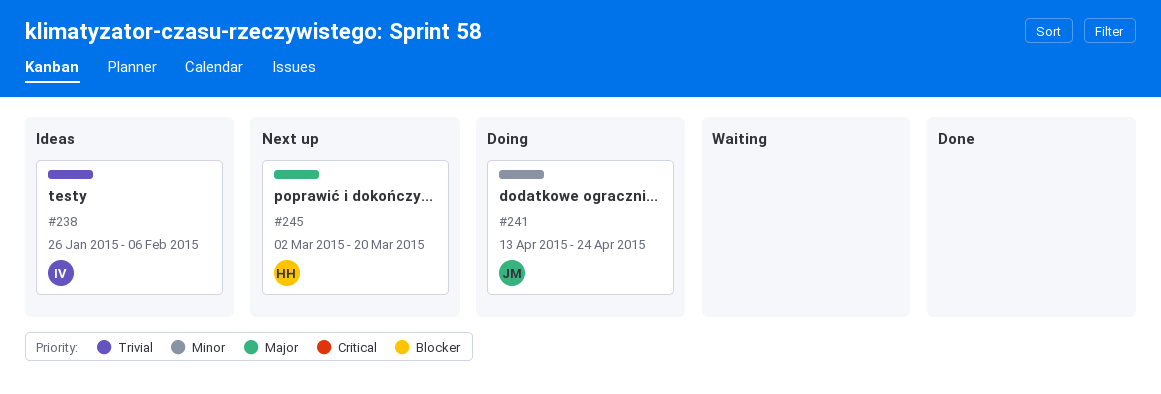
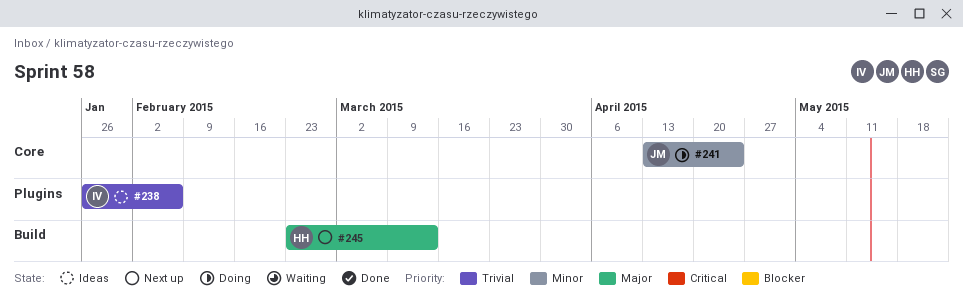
#245, start: Mar 2 -> Feb 23
#245, due: Mar 20 -> Mar 13

